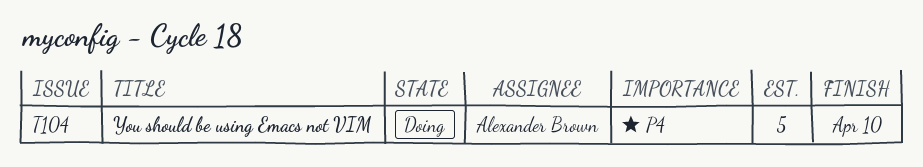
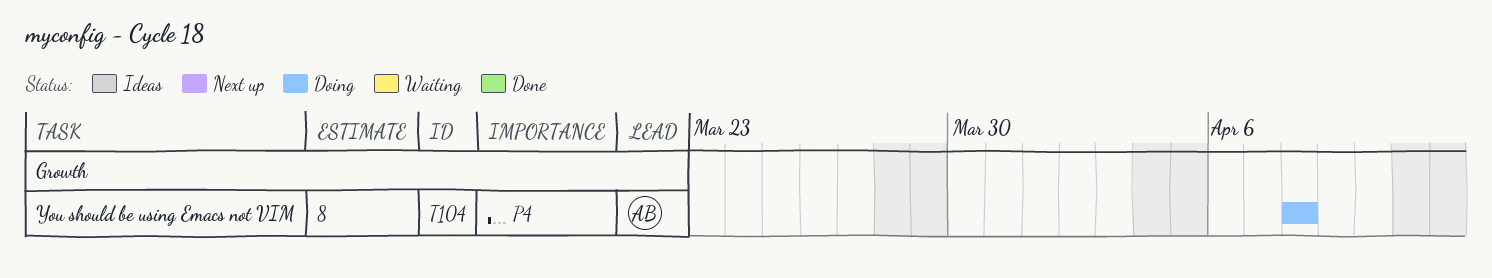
T104, estimate: 5 -> 8
T104, due: Apr 10 -> Apr 8

